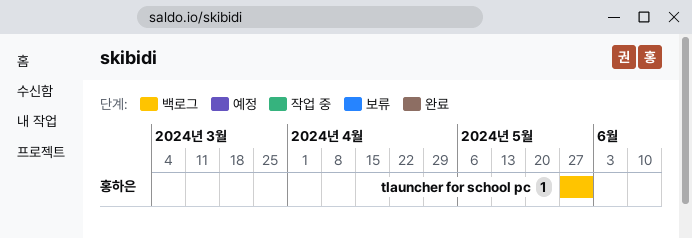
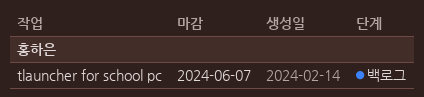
tlauncher for school pc, due: May 31 -> Jun 7

